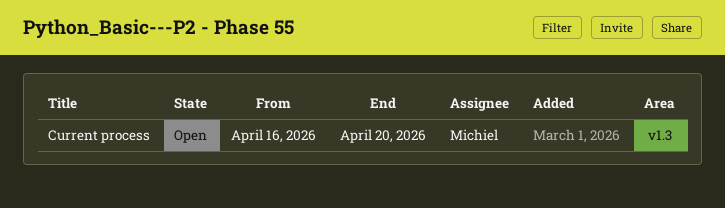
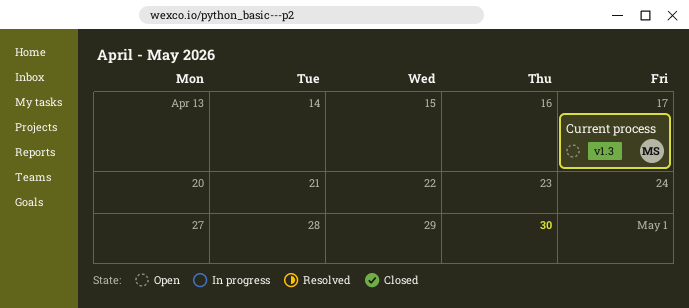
Current process, due: Apr 20 -> Apr 17

